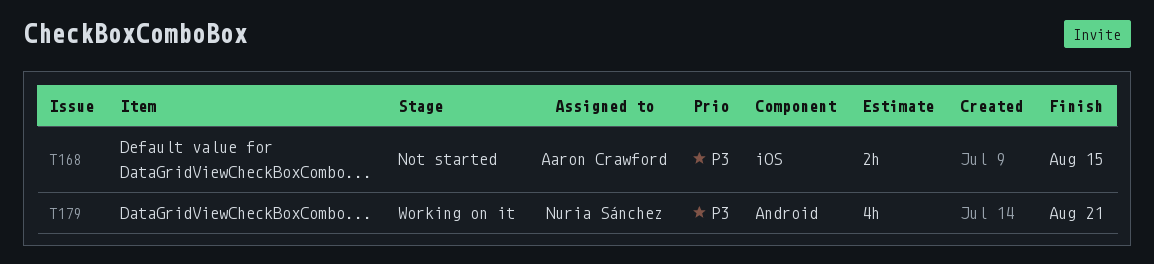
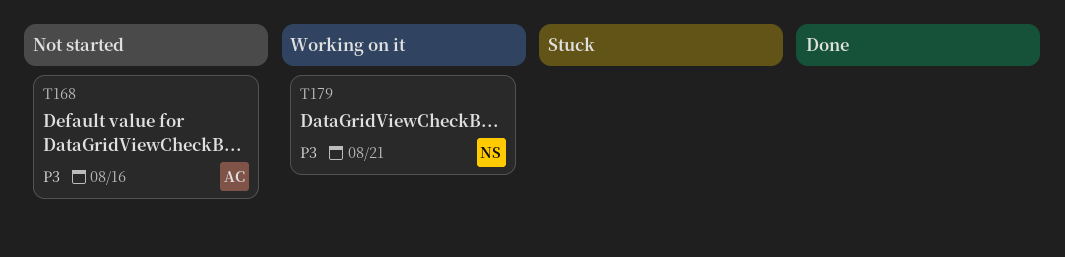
T168, due: Aug 15 -> Aug 16

